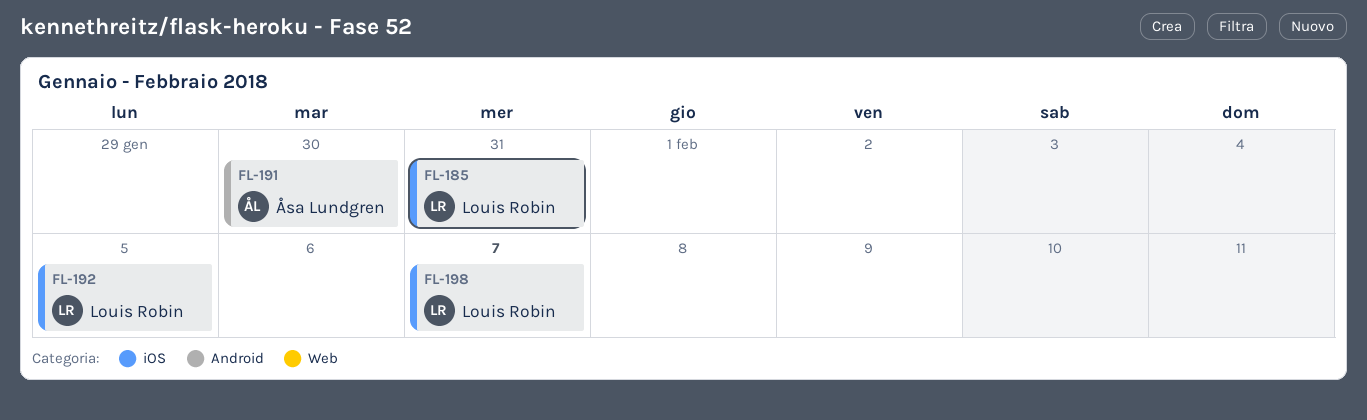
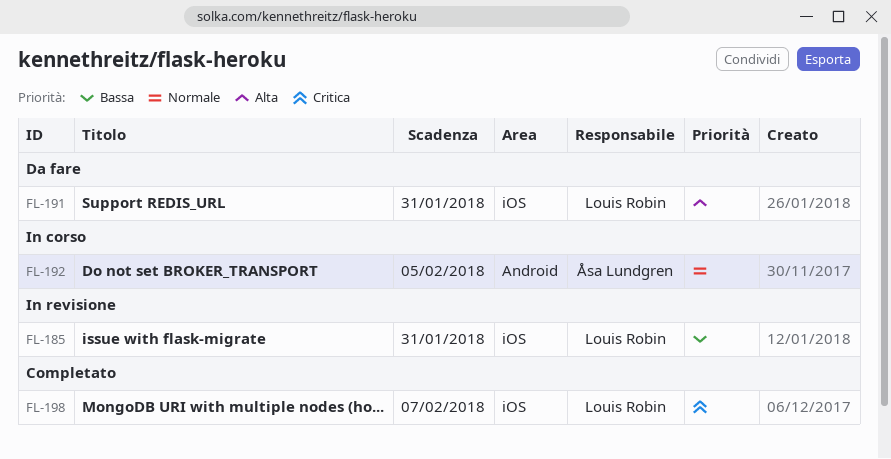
FL-191, owner: Åsa Lundgren -> Louis Robin
FL-191, label: Android -> iOS
FL-191, due: Jan 30 -> Jan 31
FL-192, owner: Louis Robin -> Åsa Lundgren
FL-192, label: iOS -> Android

